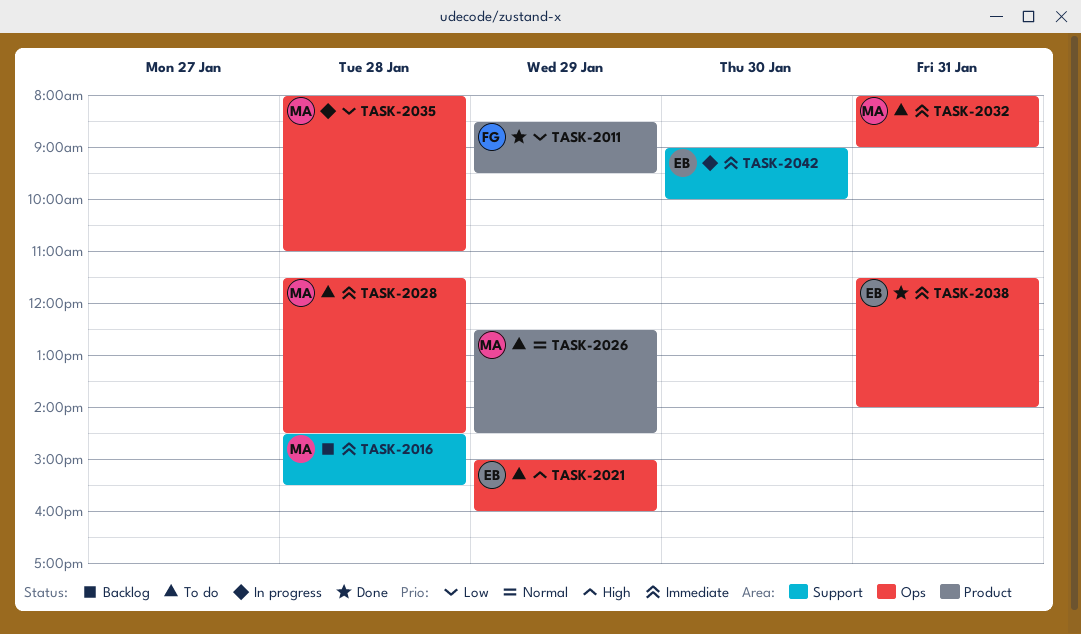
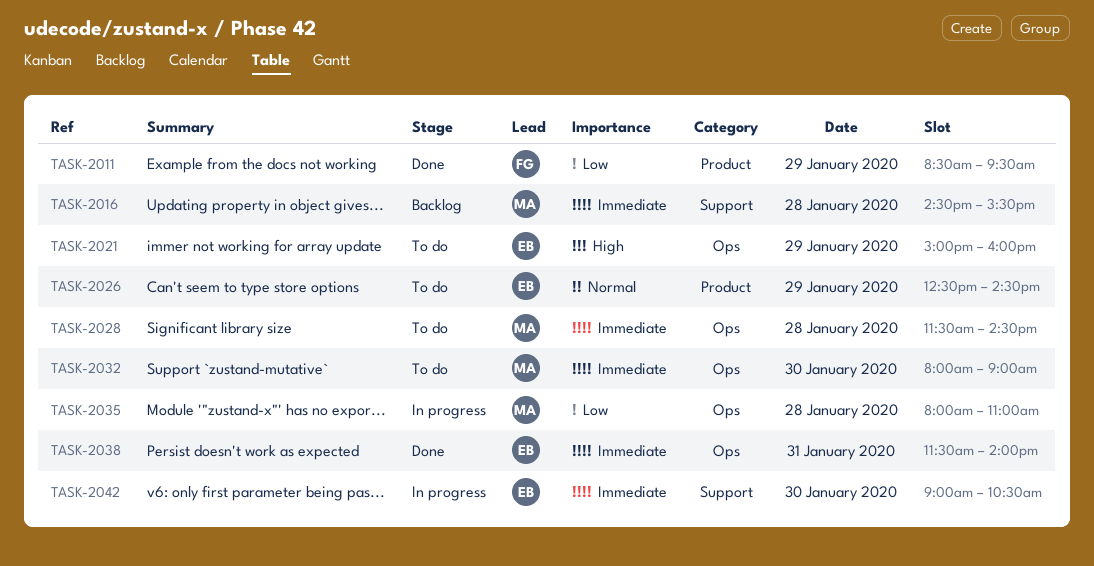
TASK-2026, owner: MA -> EB
TASK-2032, day: Jan 31 -> Jan 30
TASK-2042, ends: 10:00 -> 10:30

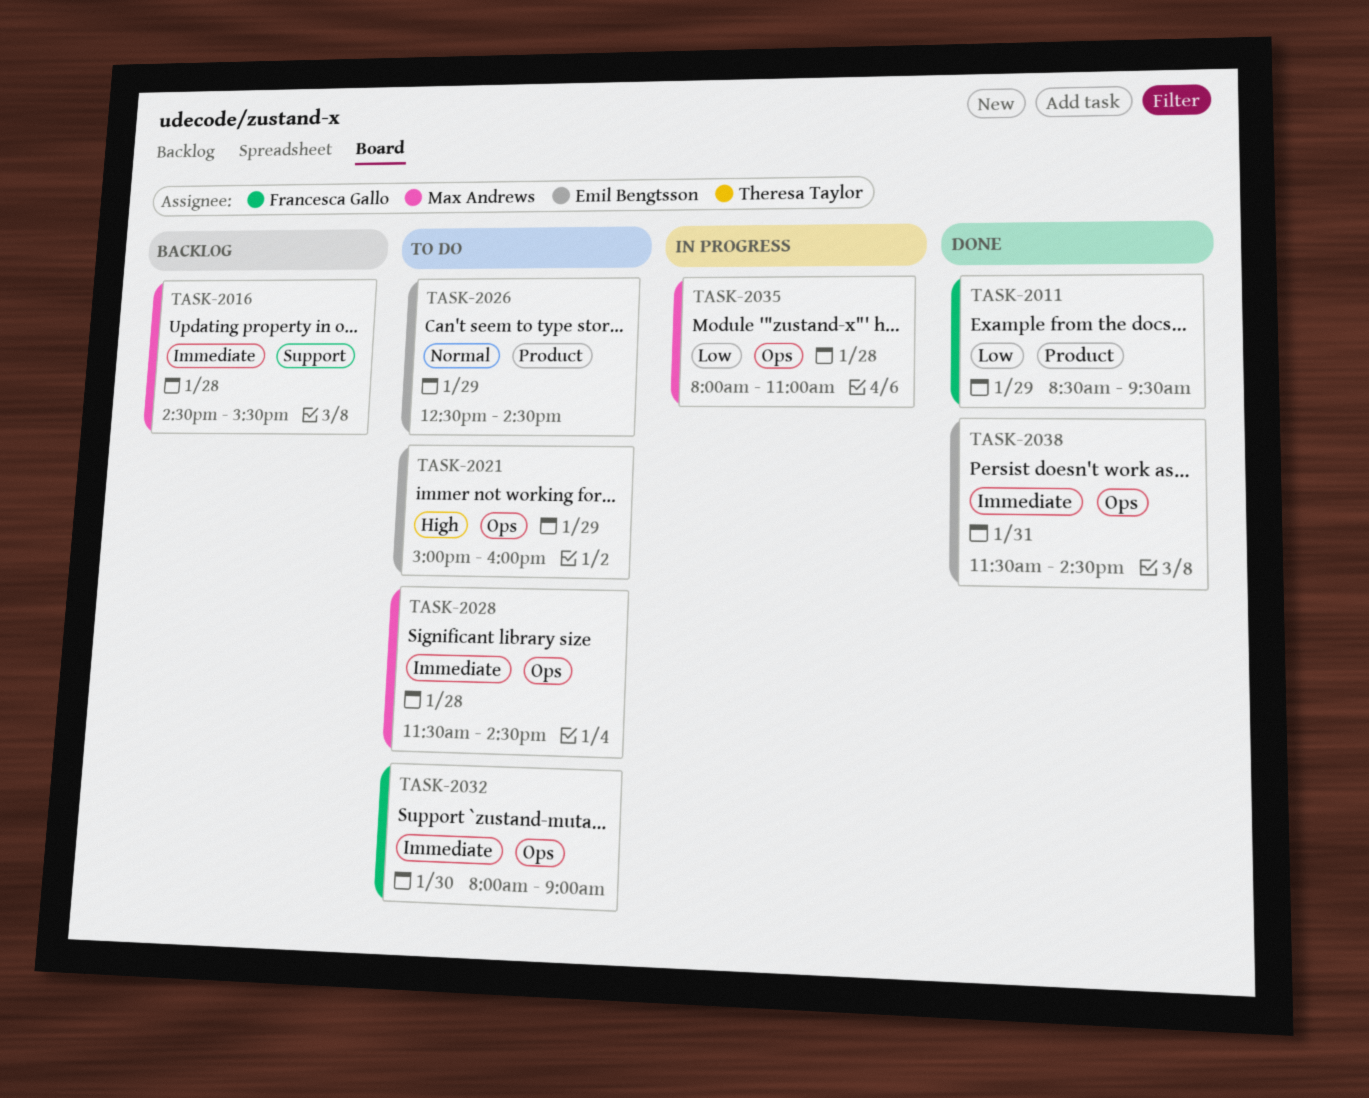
TASK-2032, owner: Max Andrews -> Francesca Gallo
TASK-2038, ends: 14:00 -> 14:30
TASK-2042: present -> none

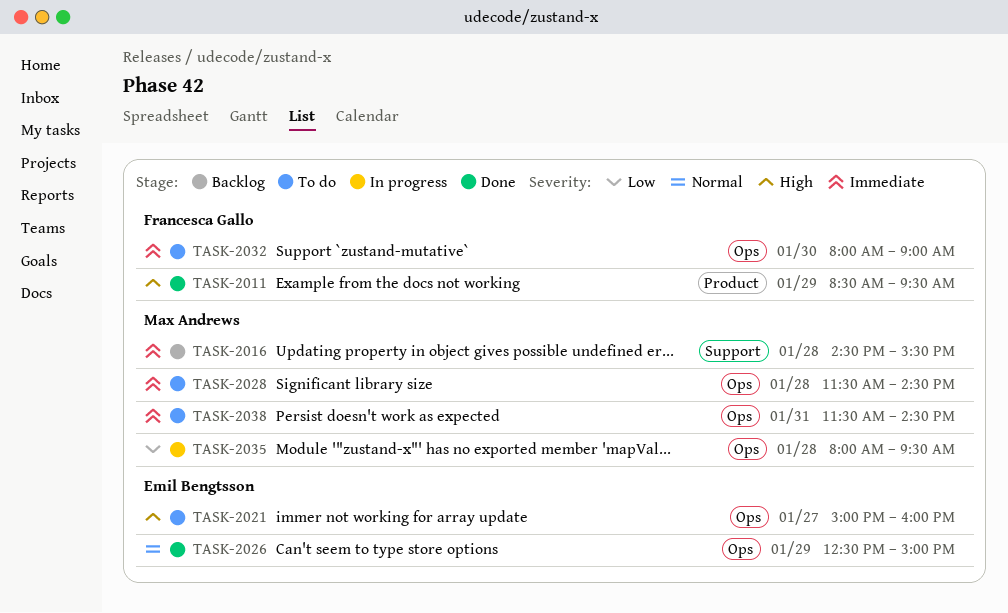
TASK-2011, priority: Low -> High
TASK-2021, day: Jan 29 -> Jan 27
TASK-2026, status: To do -> Done
TASK-2026, label: Product -> Ops
TASK-2026, ends: 14:30 -> 15:00
TASK-2035, ends: 11:00 -> 09:30
TASK-2038, status: Done -> To do
TASK-2038, owner: Emil Bengtsson -> Max Andrews

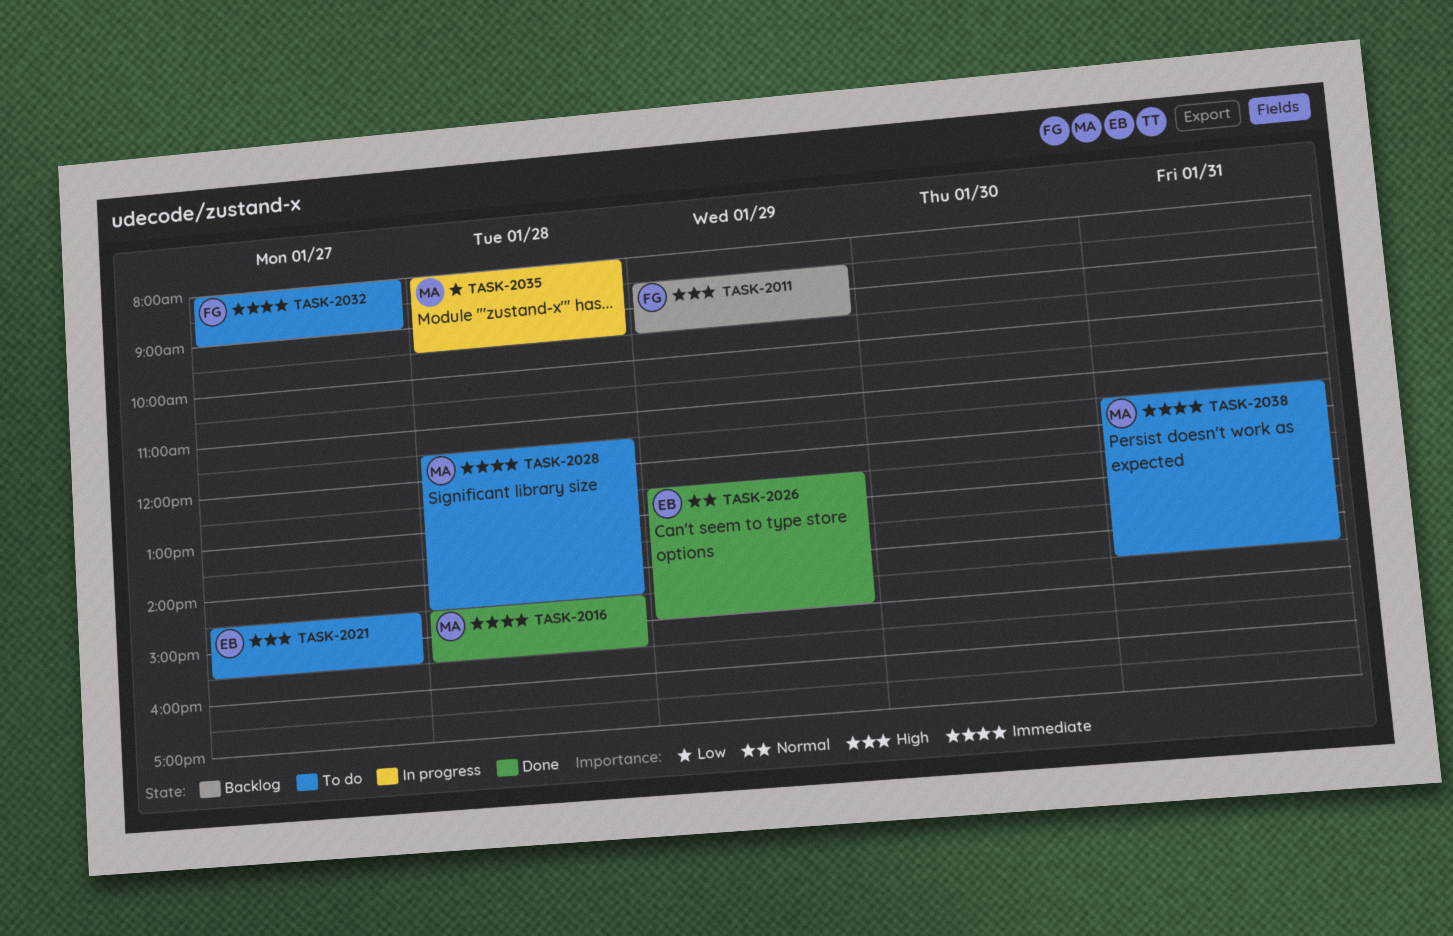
TASK-2011, status: Done -> Backlog
TASK-2016, status: Backlog -> Done
TASK-2021, begins: 15:00 -> 14:30
TASK-2021, ends: 16:00 -> 15:30
TASK-2032, day: Jan 30 -> Jan 27

